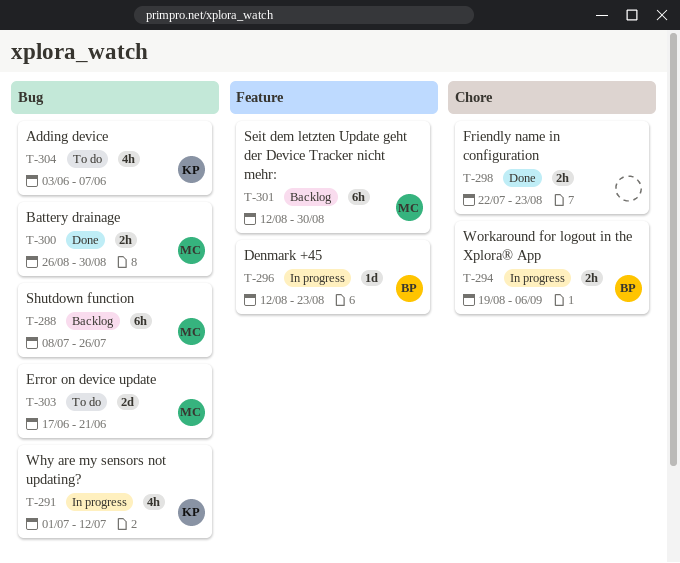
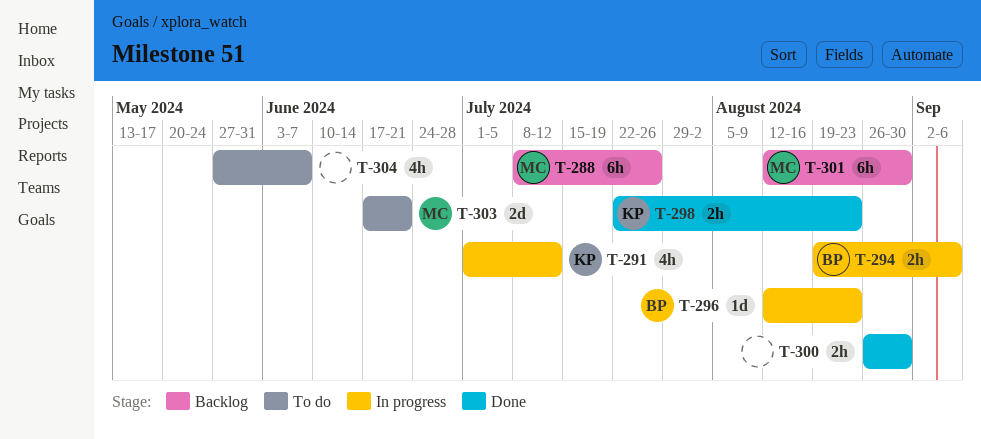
T-298, owner: none -> KP
T-300, owner: MC -> none
T-304, owner: KP -> none
T-304, start: Jun 3 -> May 27

